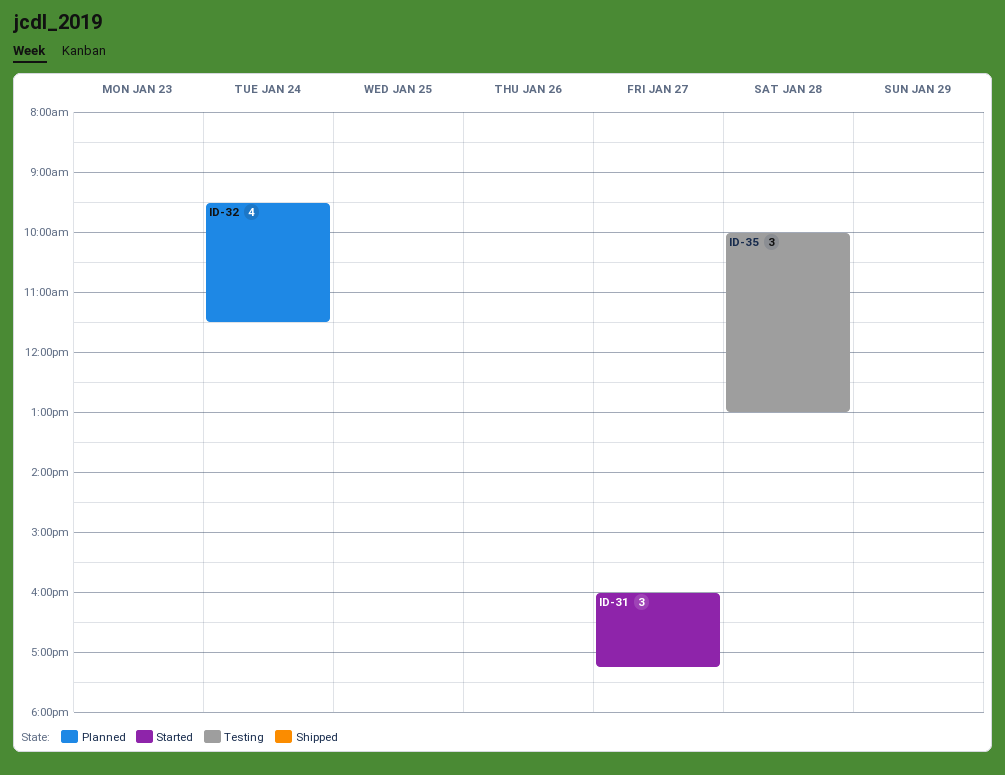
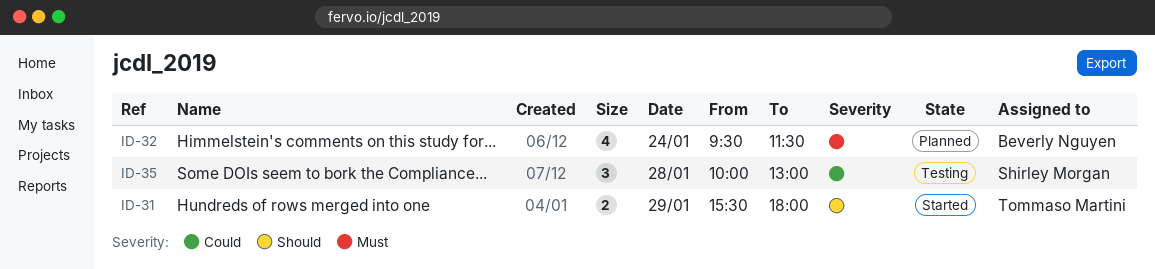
ID-31, estimate: 3 -> 2
ID-31, day: Jan 27 -> Jan 29
ID-31, begins: 16:00 -> 15:30
ID-31, ends: 17:15 -> 18:00

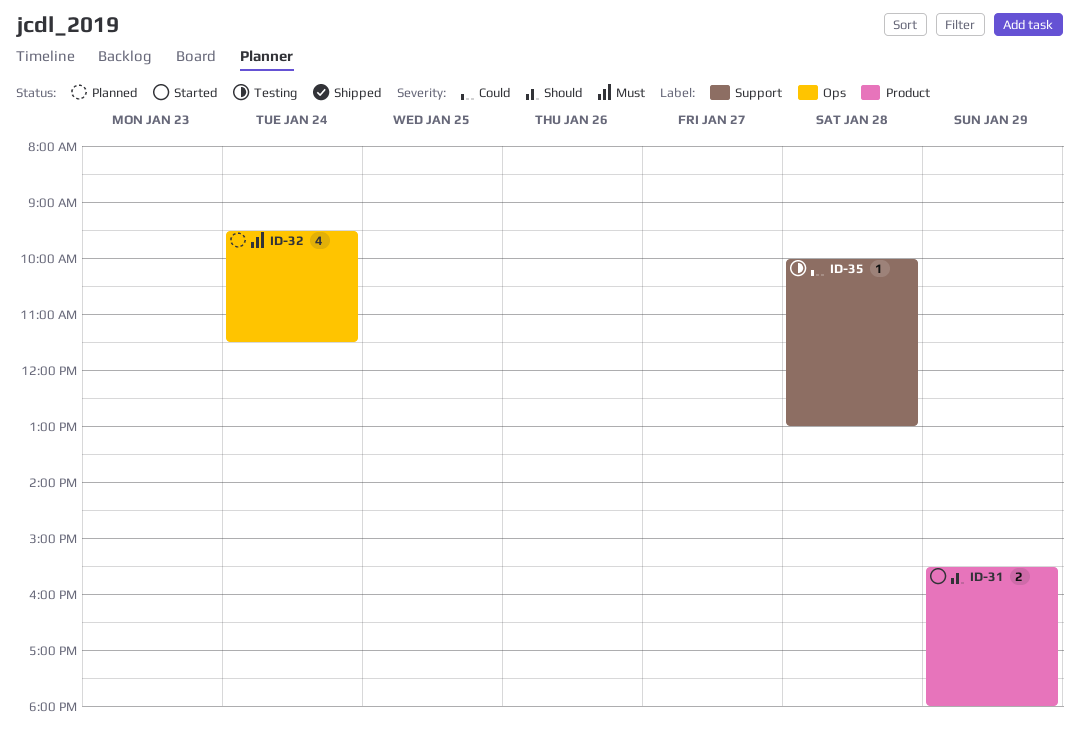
ID-35, estimate: 3 -> 1

